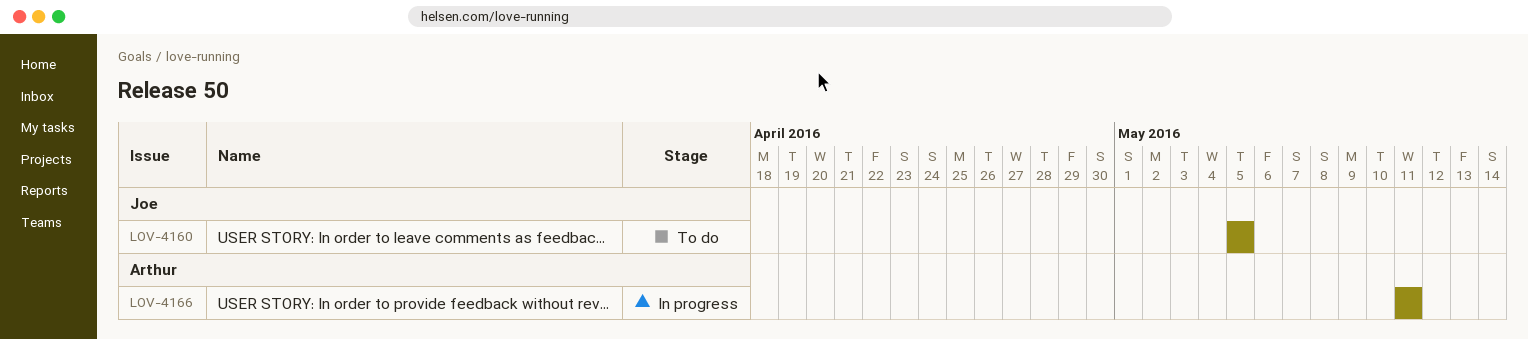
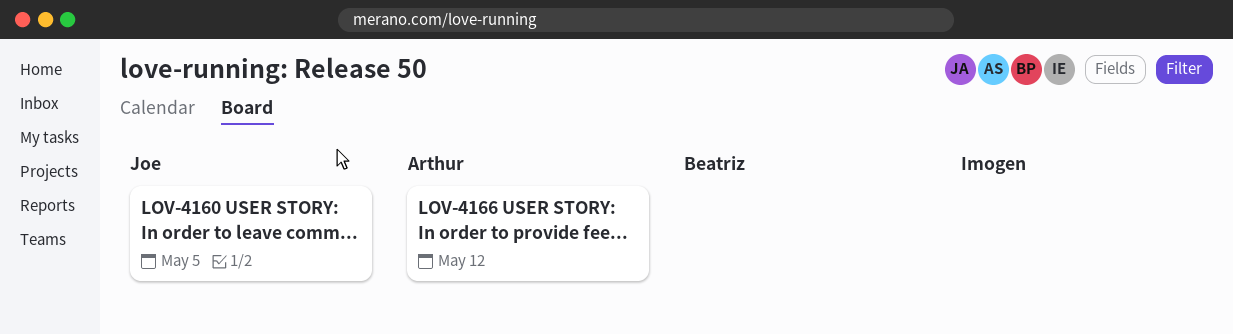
LOV-4166, due: May 11 -> May 12

